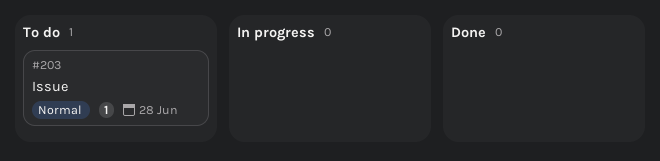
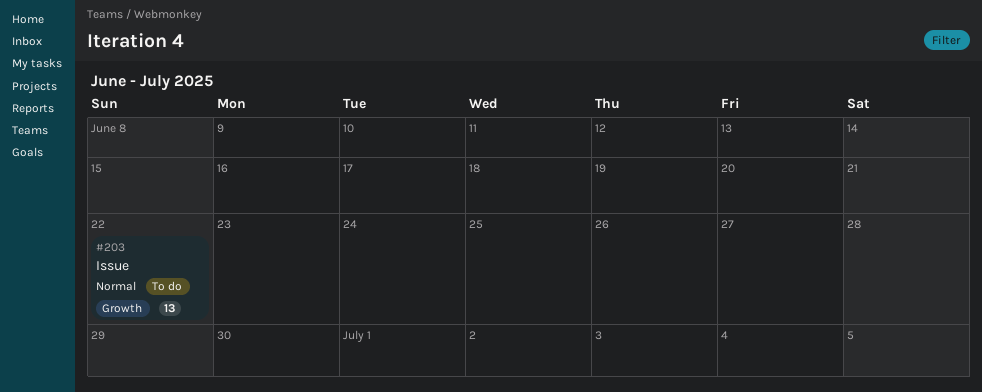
#203, estimate: 1 -> 13
#203, due: Jun 28 -> Jun 22

